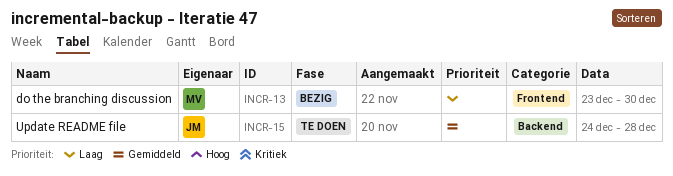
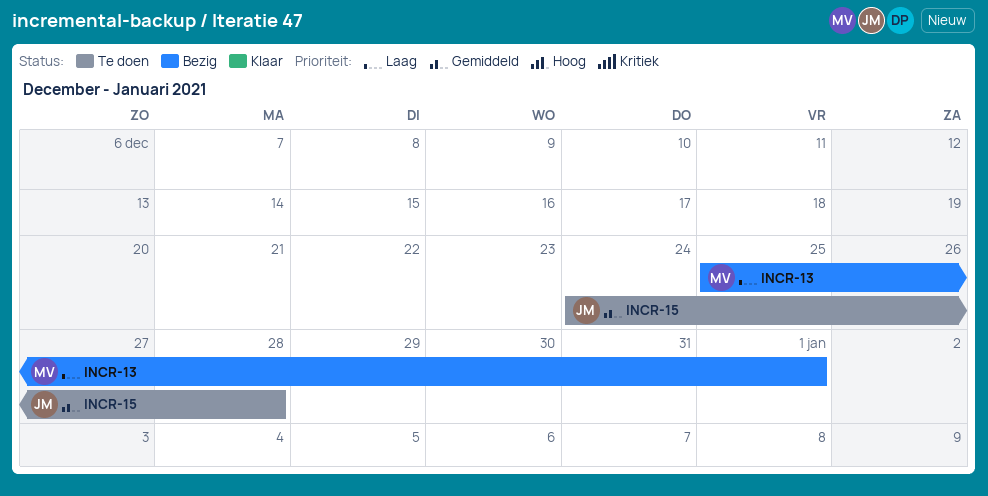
INCR-13, start: Dec 23 -> Dec 25
INCR-13, due: Dec 30 -> Jan 1

